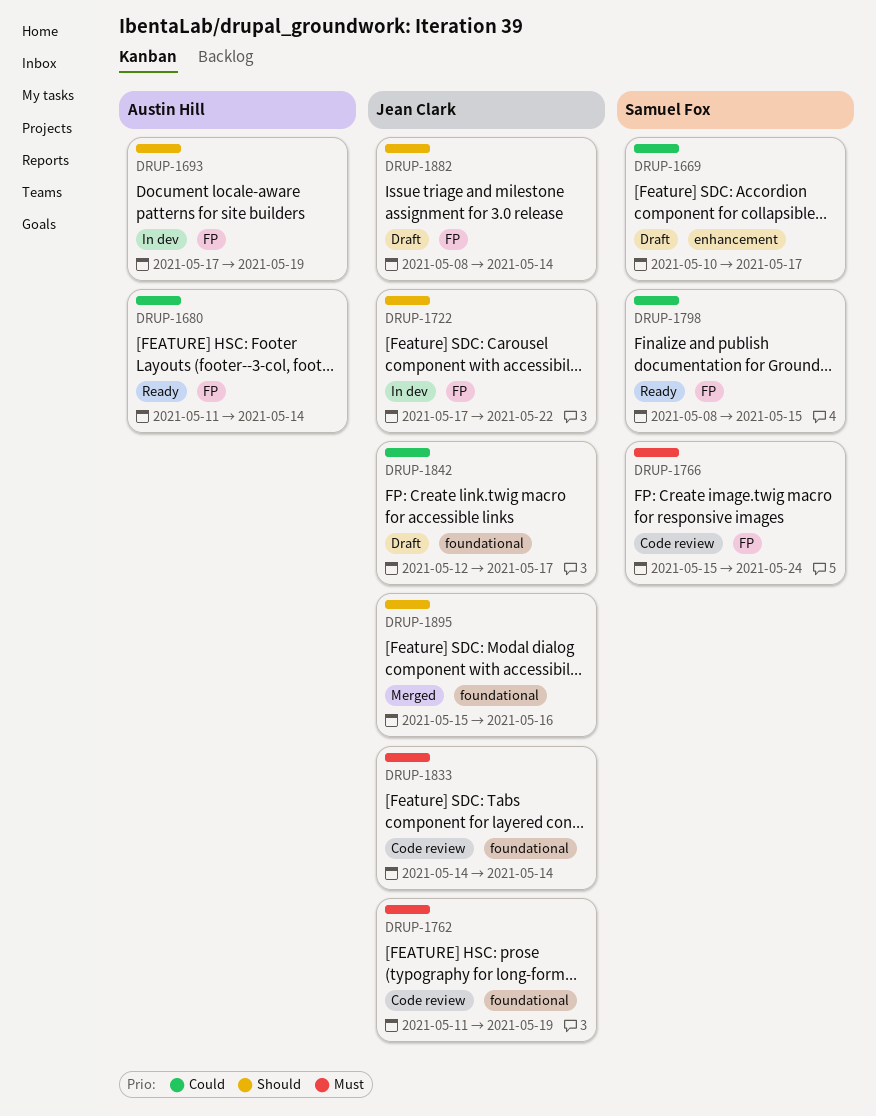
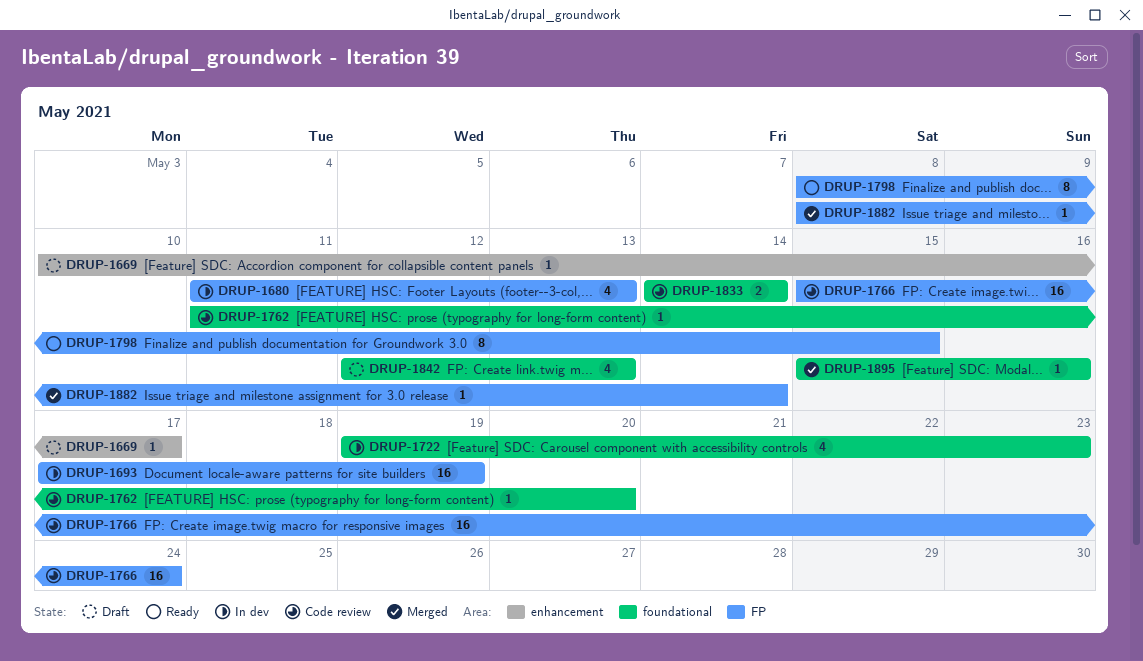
DRUP-1680, status: Ready -> In dev
DRUP-1680, due: May 14 -> May 13
DRUP-1722, label: FP -> foundational
DRUP-1722, start: May 17 -> May 19
DRUP-1722, due: May 22 -> May 23
DRUP-1762, due: May 19 -> May 20
DRUP-1842, due: May 17 -> May 13
DRUP-1882, status: Draft -> Merged

